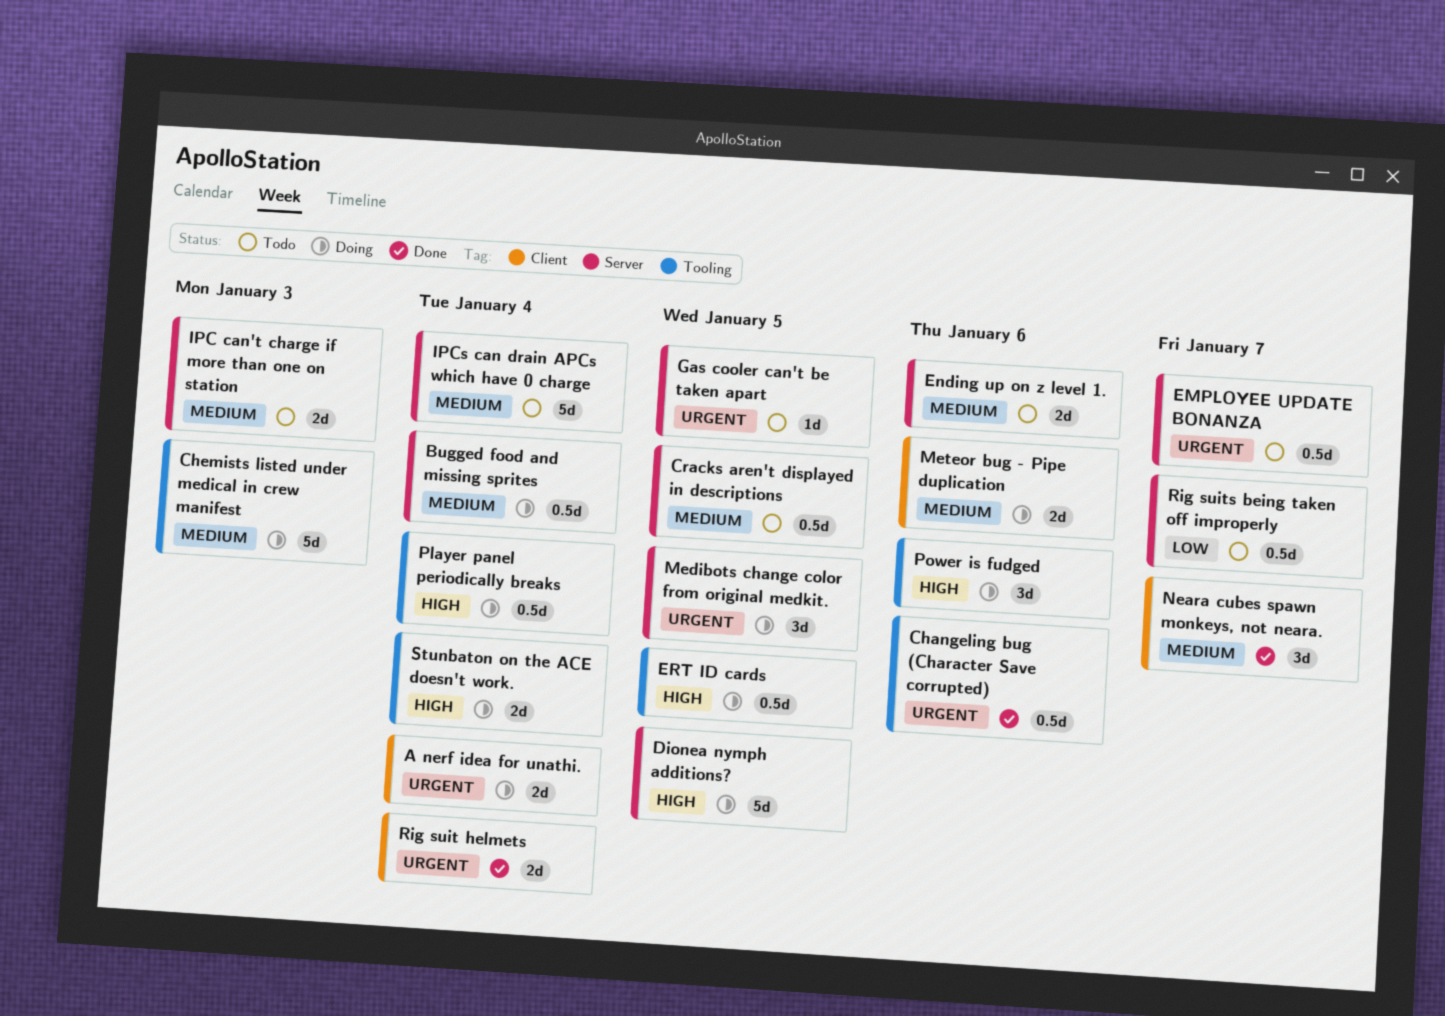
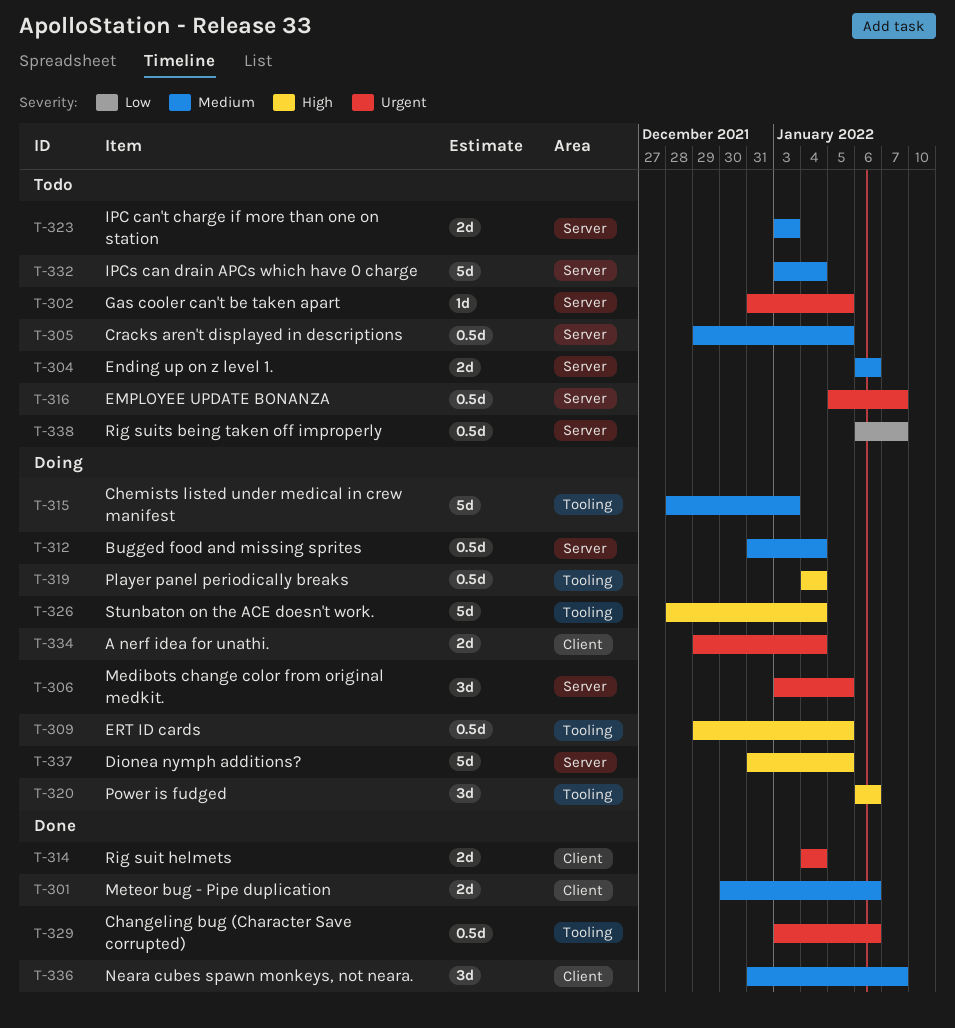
Meteor bug - Pipe duplication, status: Doing -> Done
Stunbaton on the ACE doesn't work., estimate: 2d -> 5d

